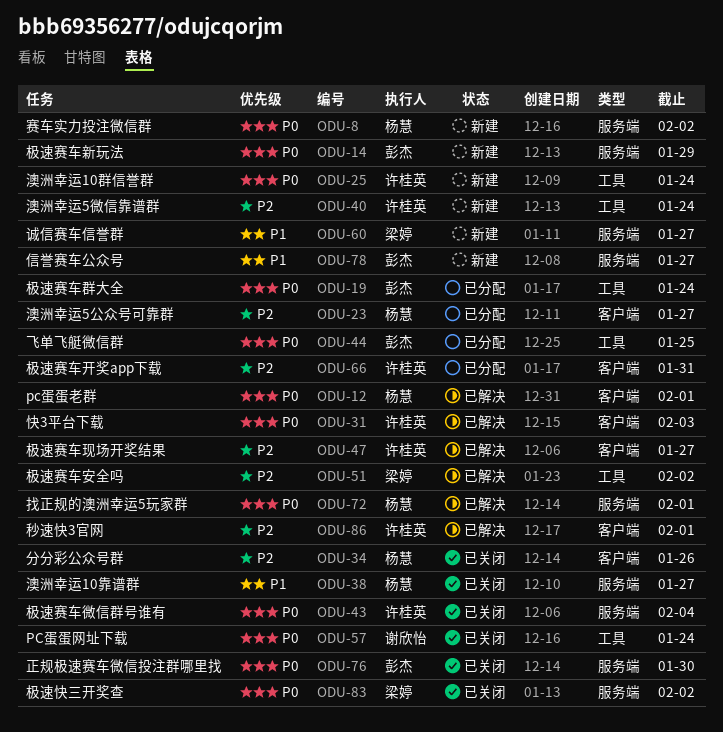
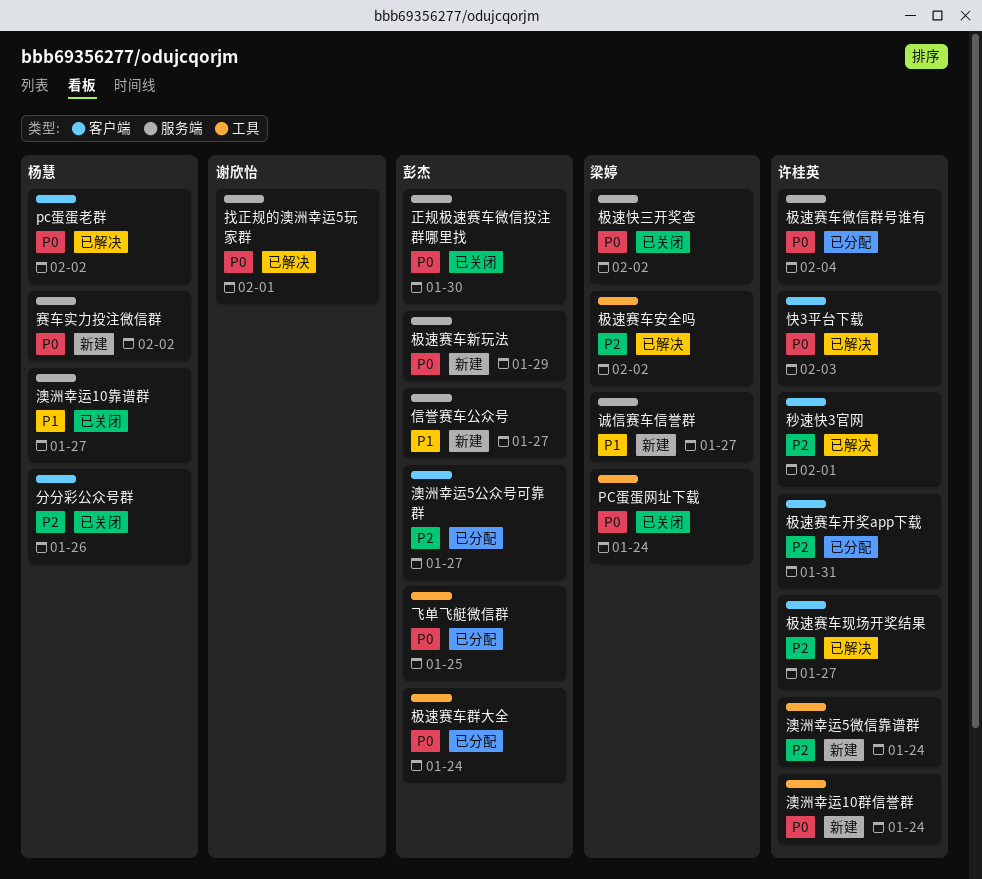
PC蛋蛋网址下载, owner: 谢欣怡 -> 梁婷
pc蛋蛋老群, due: Feb 1 -> Feb 2
找正规的澳洲幸运5玩家群, owner: 杨慧 -> 谢欣怡
极速赛车微信群号谁有, status: 已关闭 -> 已分配
澳洲幸运5公众号可靠群, owner: 杨慧 -> 彭杰

